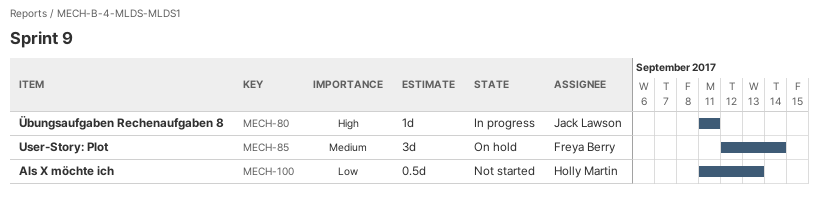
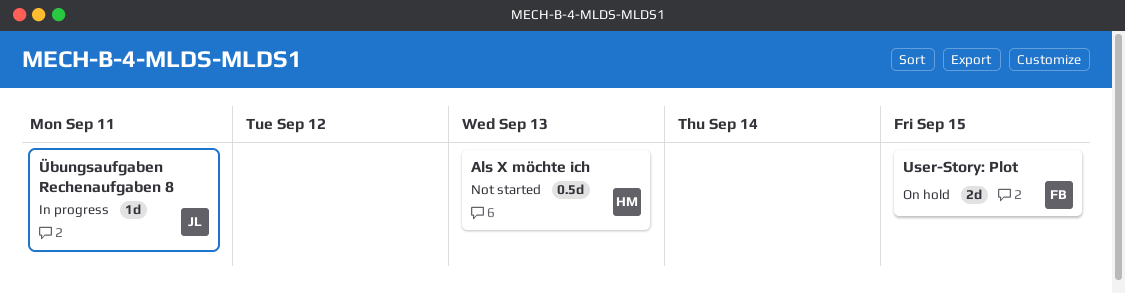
User-Story: Plot, estimate: 3d -> 2d
User-Story: Plot, due: Sep 14 -> Sep 15

